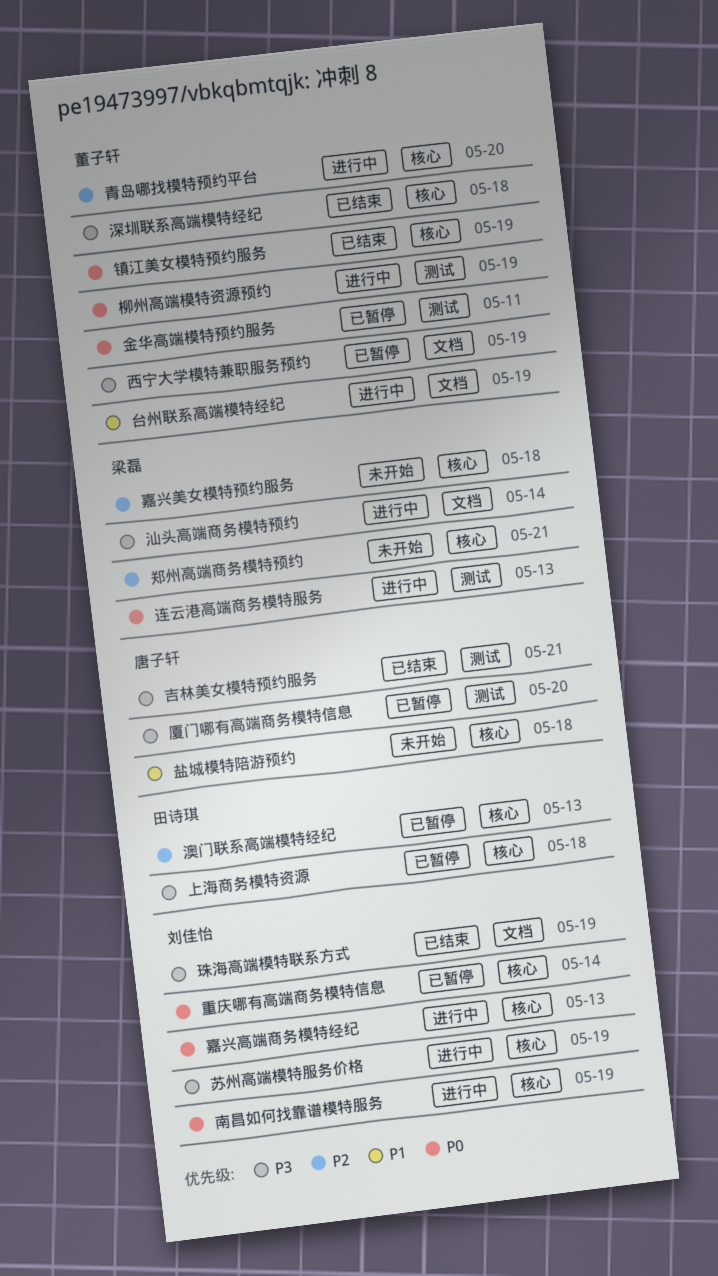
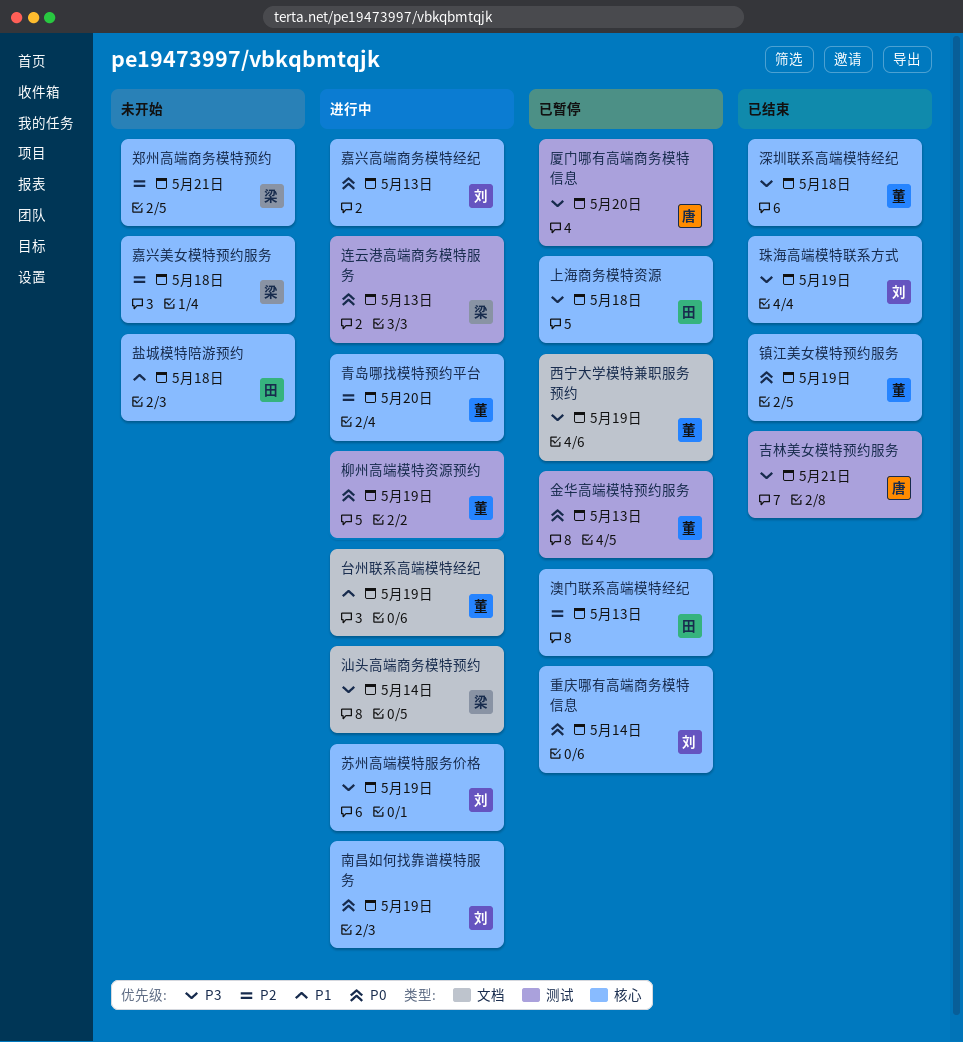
珠海高端模特联系方式, label: 文档 -> 核心
盐城模特陪游预约, owner: 唐子轩 -> 田诗琪
金华高端模特预约服务, due: May 11 -> May 13

